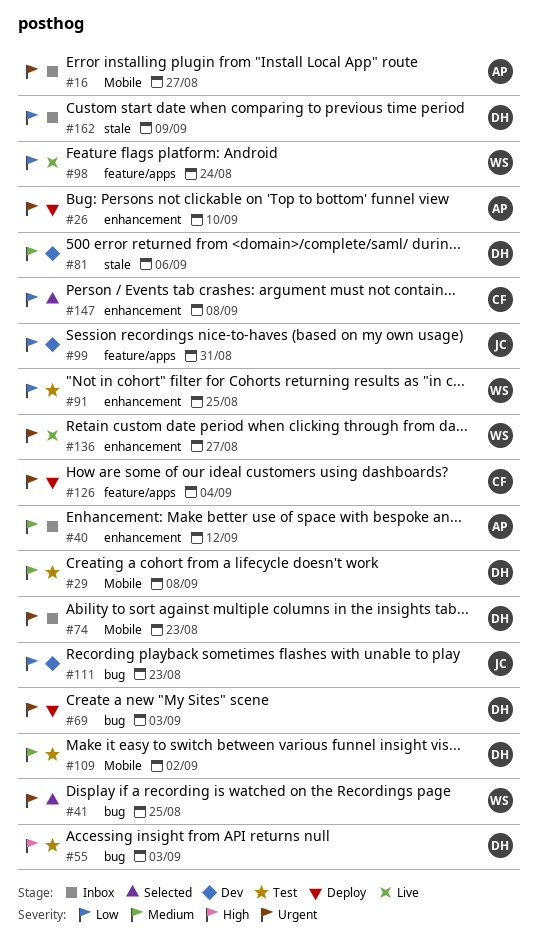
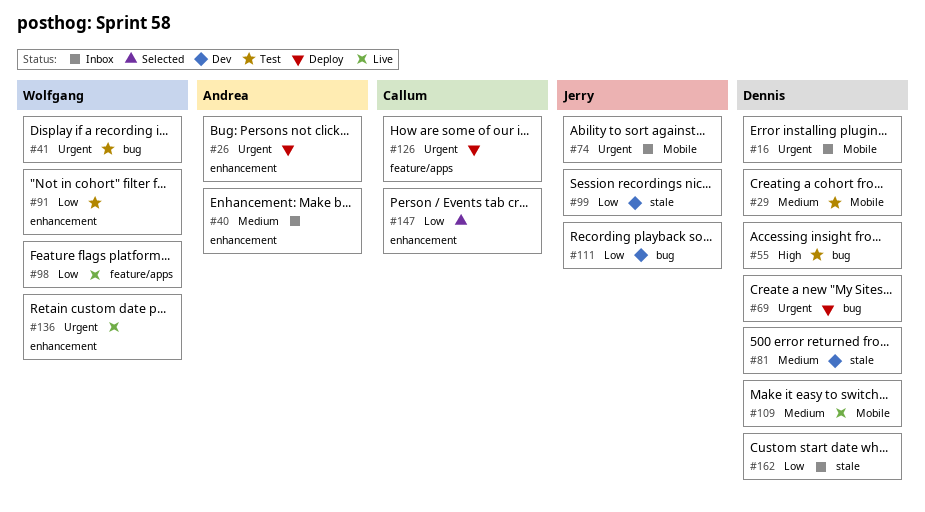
#16, owner: Andrea -> Dennis
#41, status: Selected -> Test
#74, owner: Dennis -> Jerry
#99, label: feature/apps -> stale
#109, status: Test -> Live

